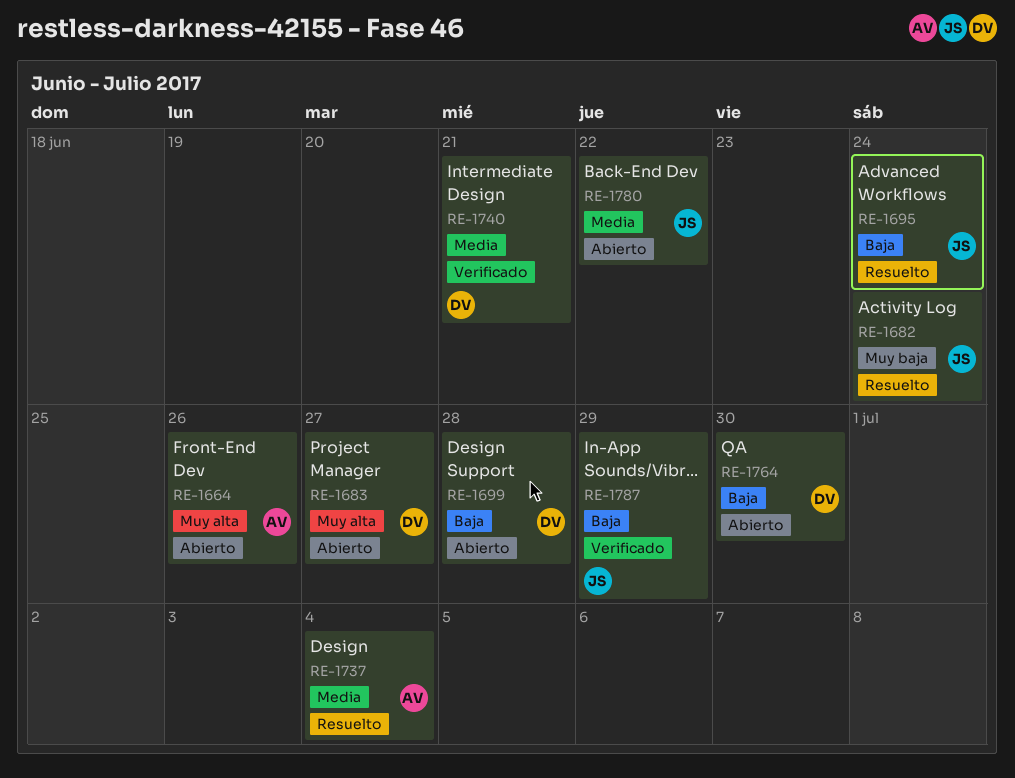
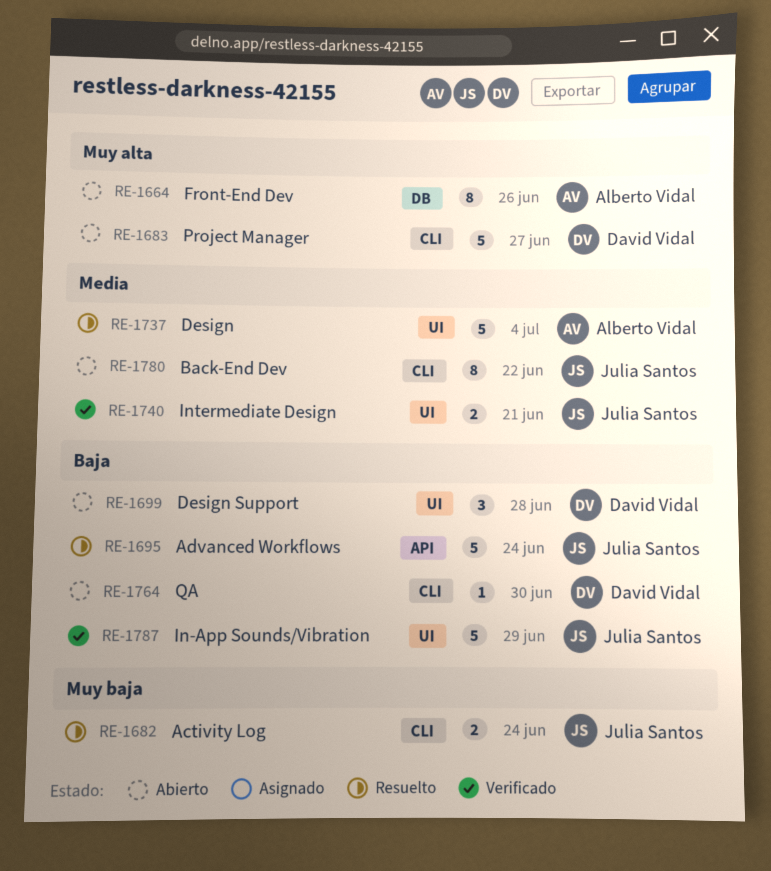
RE-1740, owner: David Vidal -> Julia Santos

